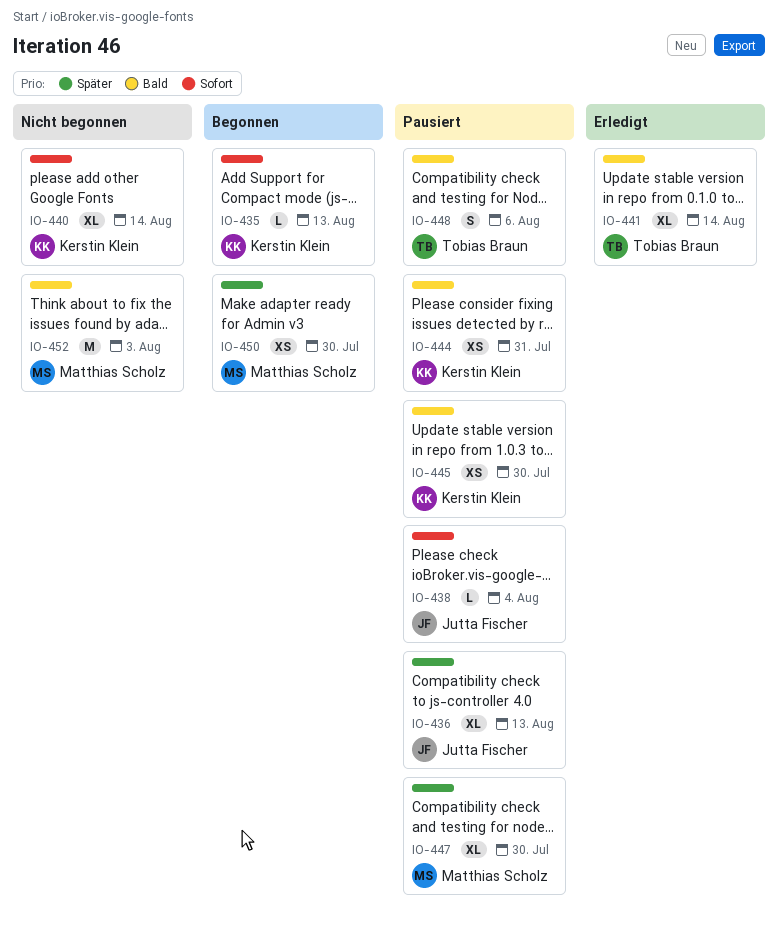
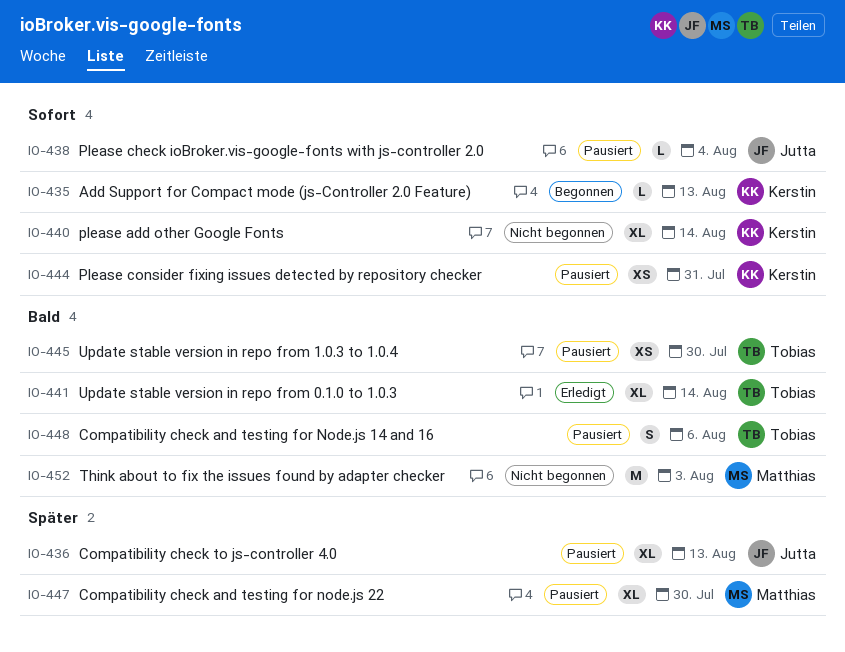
IO-444, priority: Bald -> Sofort
IO-445, owner: Kerstin Klein -> Tobias Braun
IO-450: present -> none

